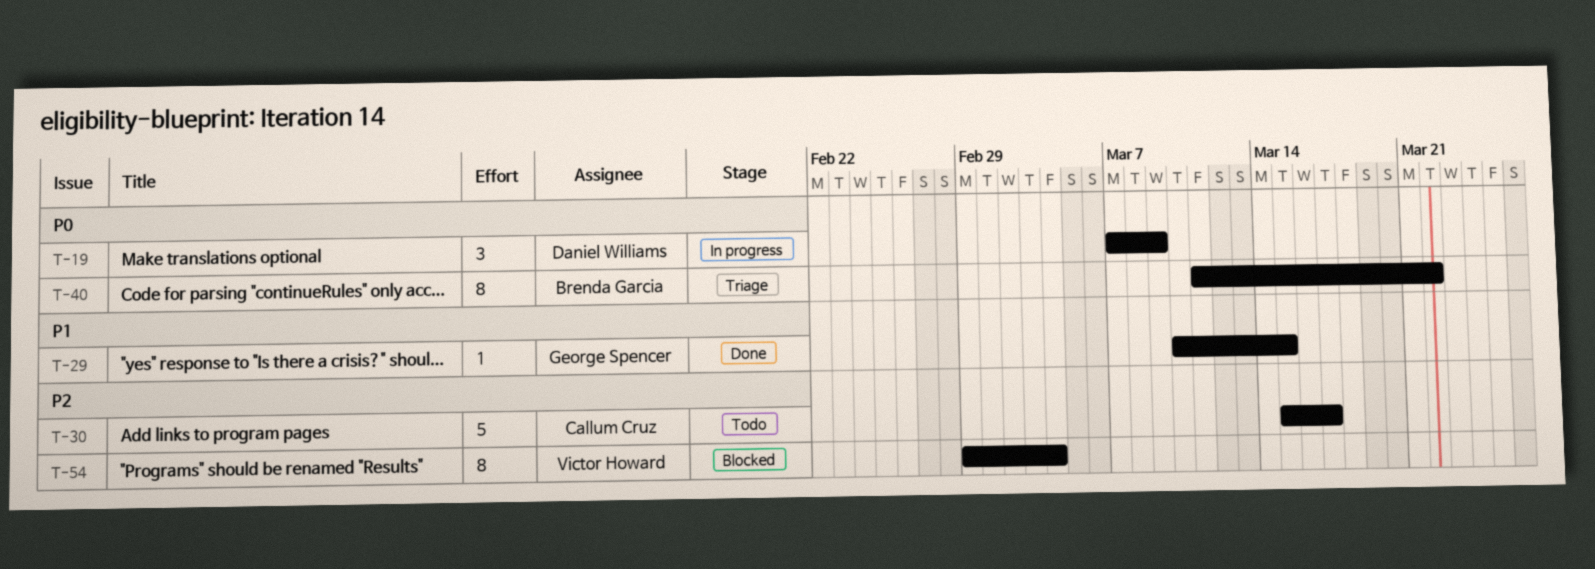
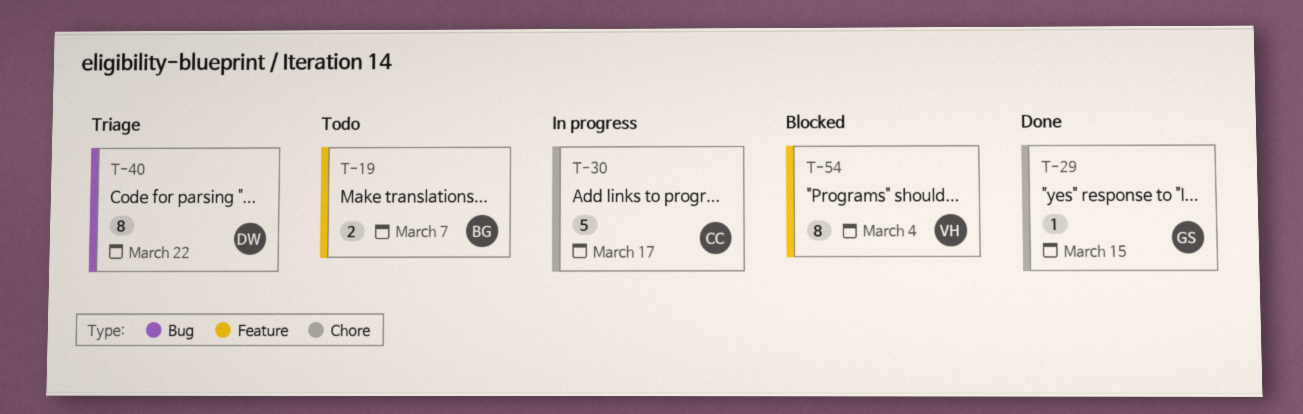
T-19, status: In progress -> Todo
T-19, owner: Daniel Williams -> Brenda Garcia
T-19, estimate: 3 -> 2
T-19, due: Mar 9 -> Mar 7
T-30, status: Todo -> In progress
T-40, owner: Brenda Garcia -> Daniel Williams

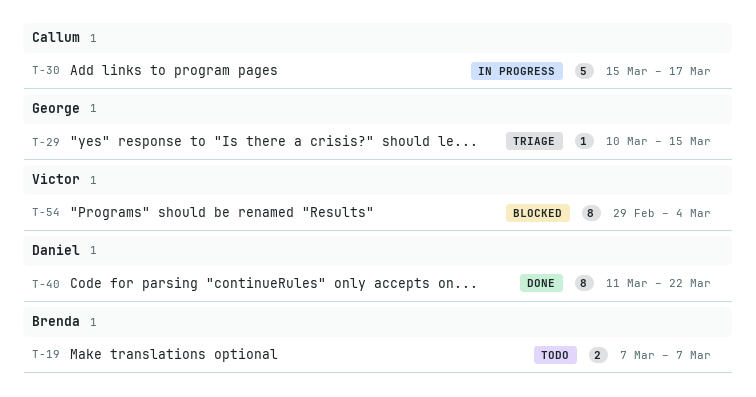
T-29, status: Done -> Triage
T-40, status: Triage -> Done

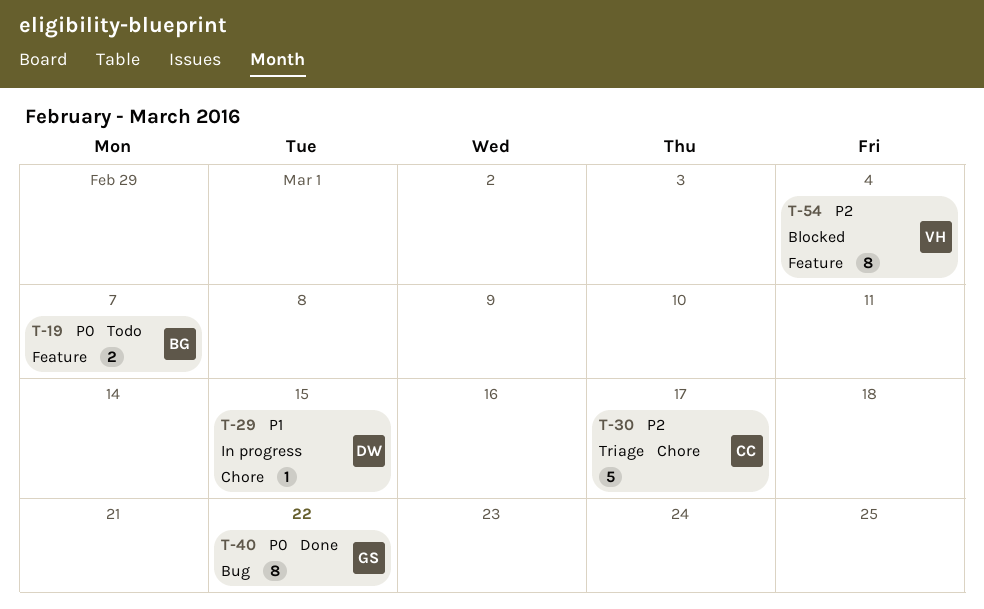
T-29, status: Triage -> In progress
T-29, owner: George -> Daniel
T-30, status: In progress -> Triage
T-40, owner: Daniel -> George

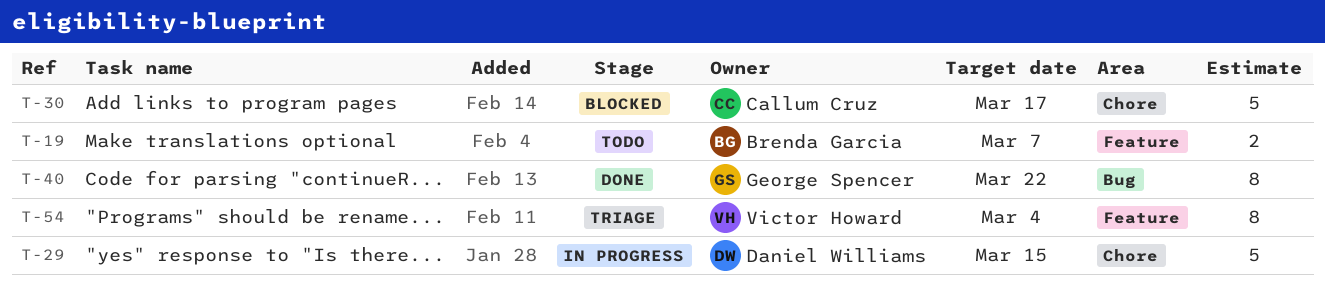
T-29, estimate: 1 -> 5
T-30, status: Triage -> Blocked
T-54, status: Blocked -> Triage

